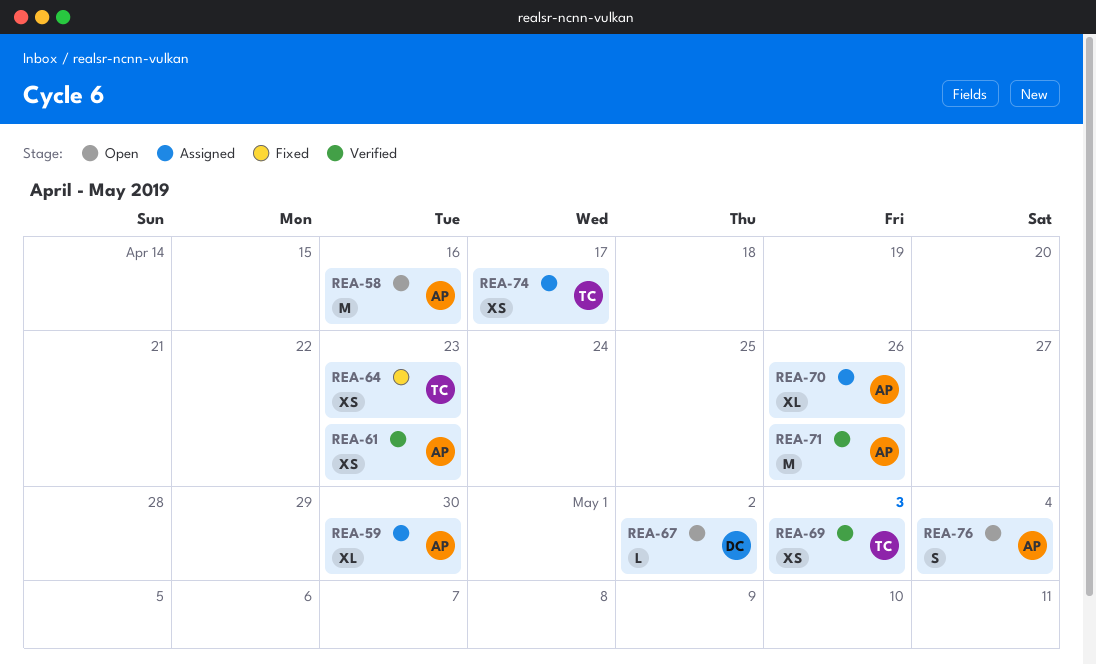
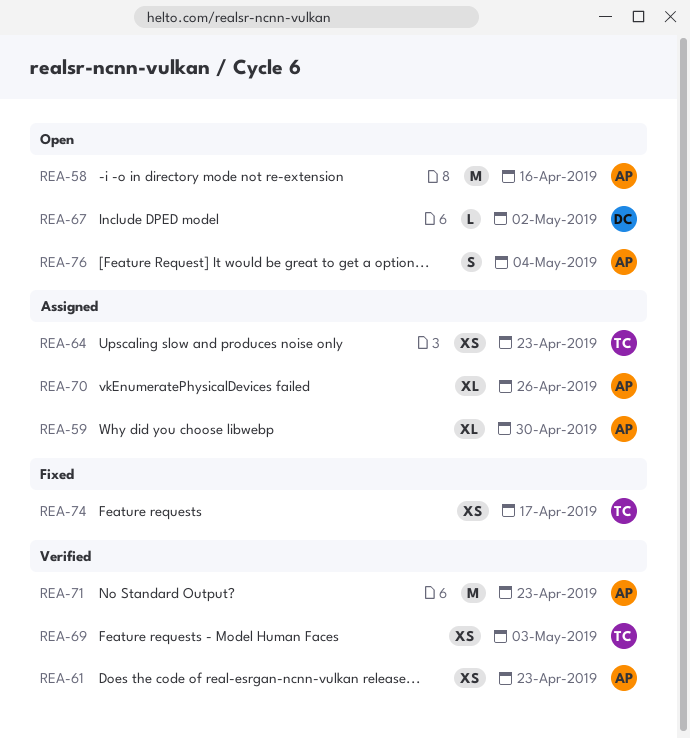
REA-64, status: Fixed -> Assigned
REA-71, due: Apr 26 -> Apr 23
REA-74, status: Assigned -> Fixed

